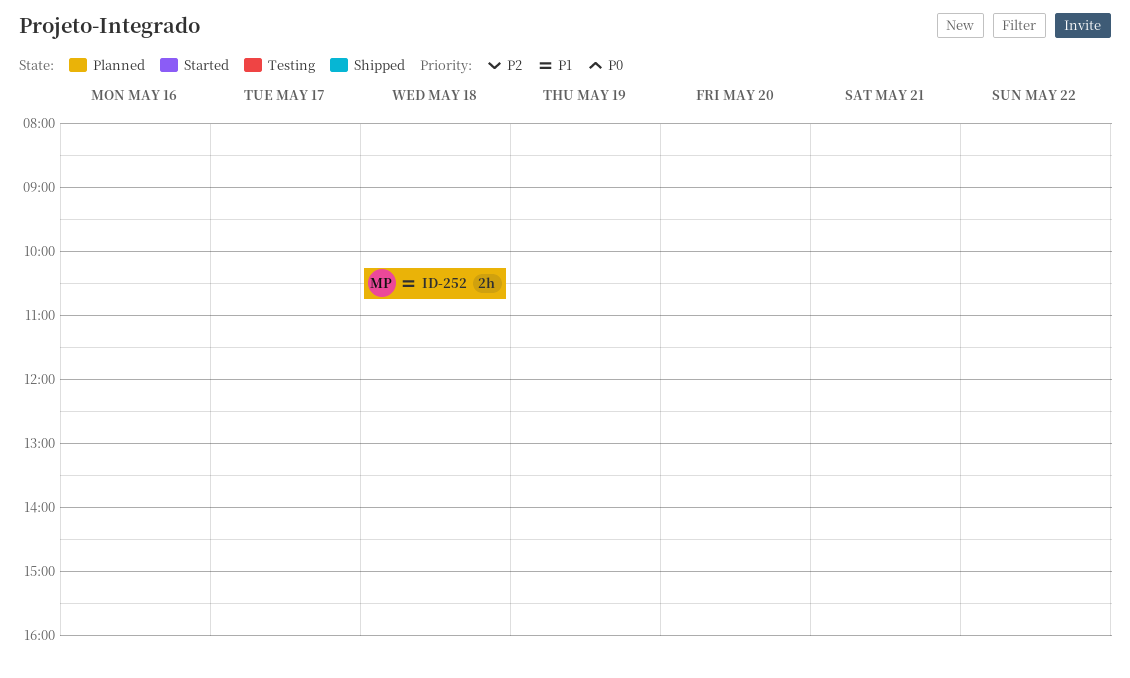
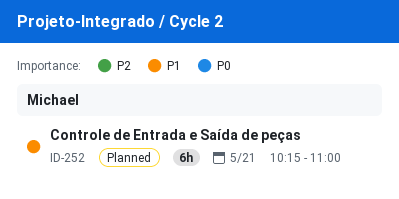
ID-252, estimate: 2h -> 6h
ID-252, day: May 18 -> May 21
ID-252, ends: 10:45 -> 11:00

